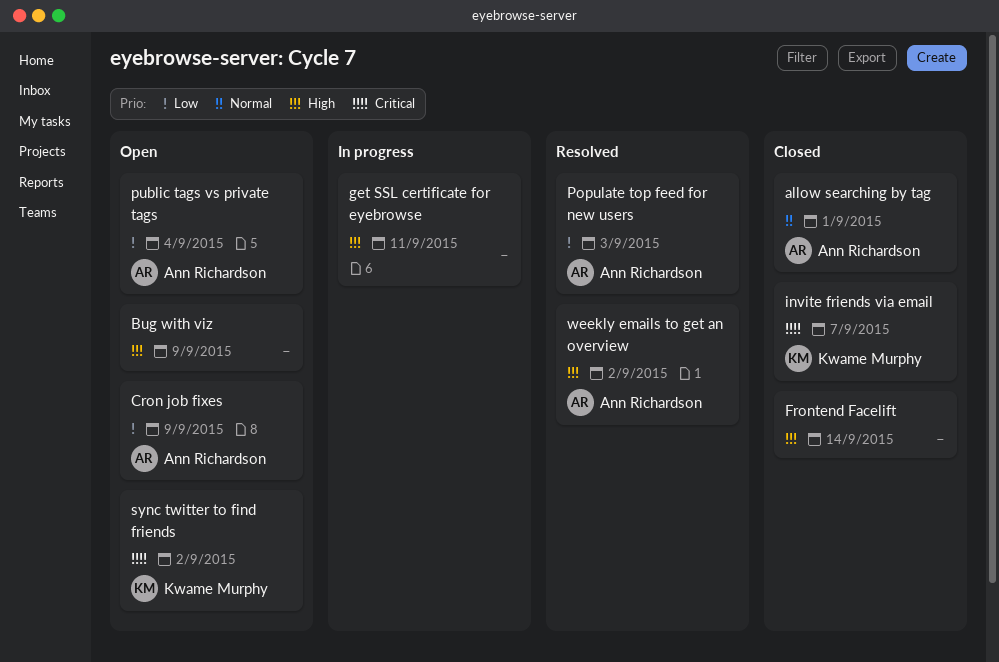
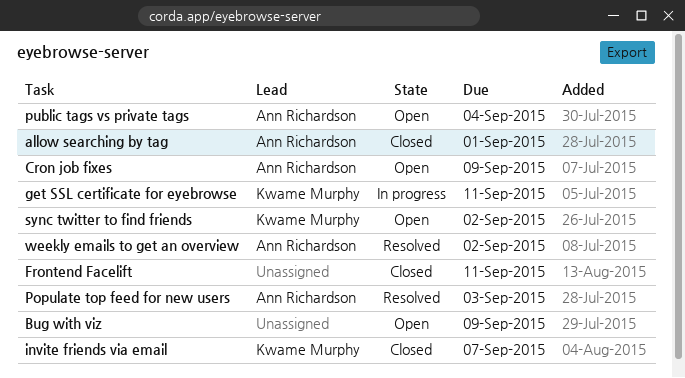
Frontend Facelift, due: Sep 14 -> Sep 11
get SSL certificate for eyebrowse, owner: none -> Kwame Murphy

